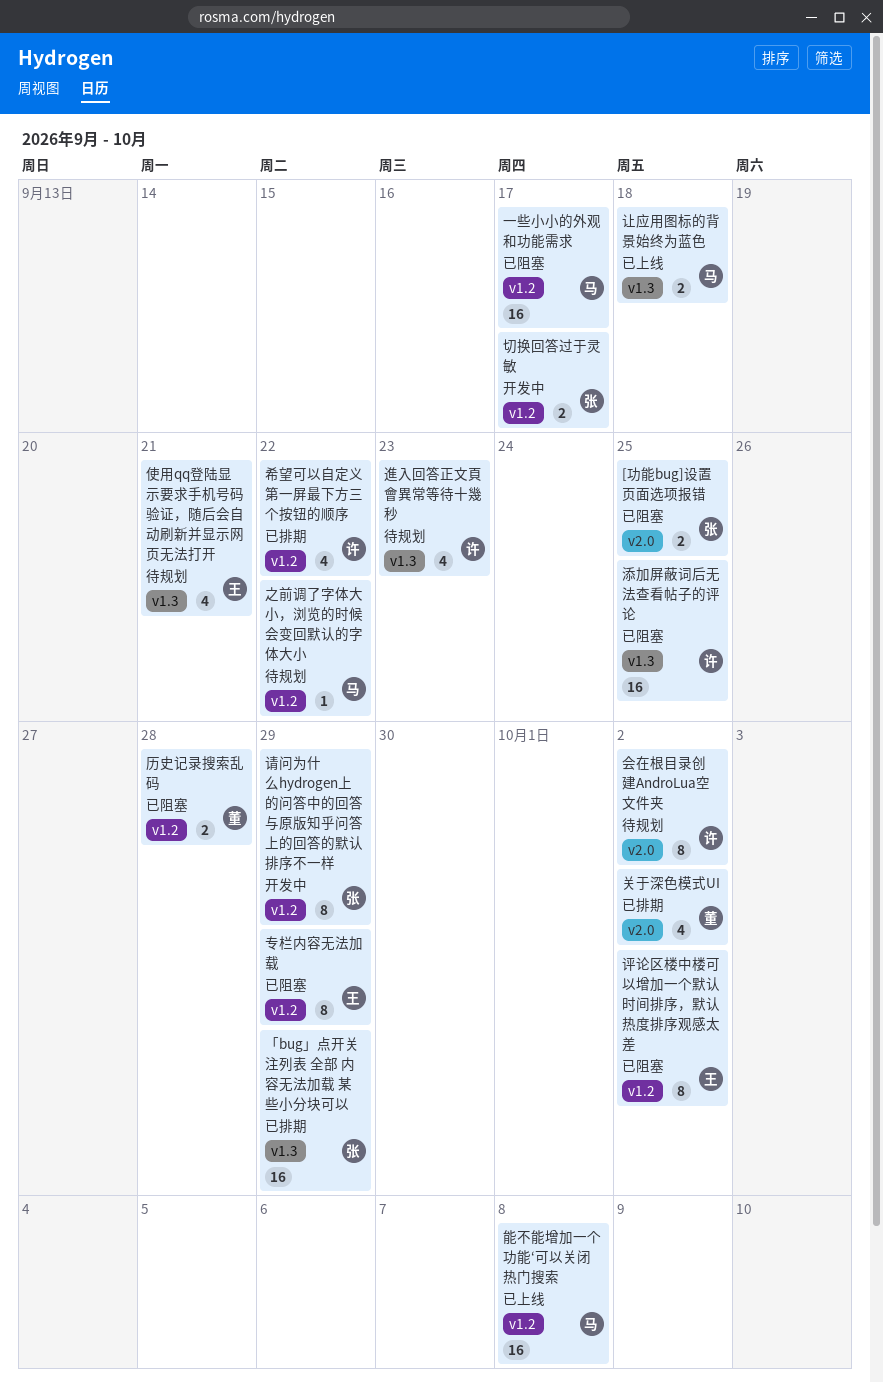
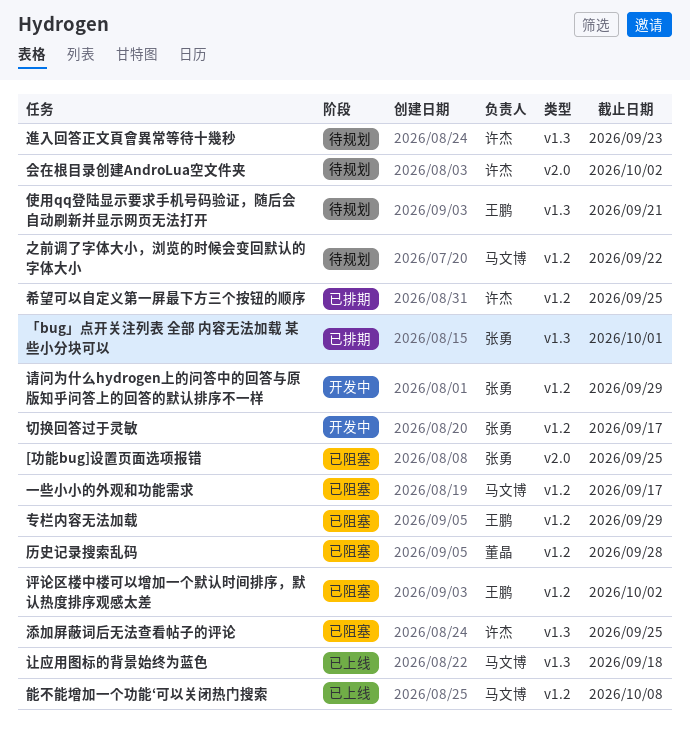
「bug」点开关注列表 全部 内容无法加载 某些小分块可以, due: Sep 29 -> Oct 1
关于深色模式UI: present -> none
希望可以自定义第一屏最下方三个按钮的顺序, due: Sep 22 -> Sep 25

